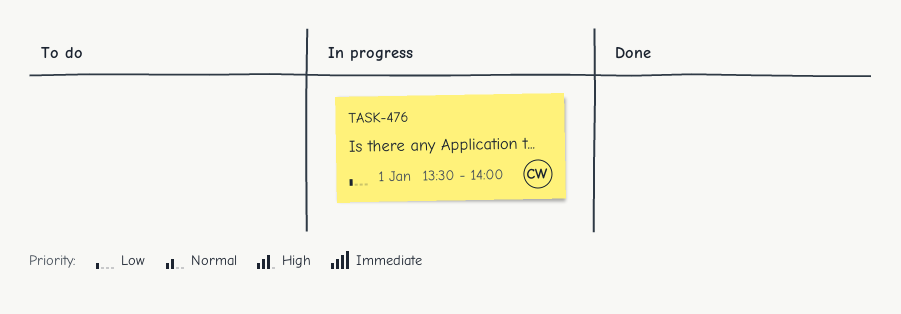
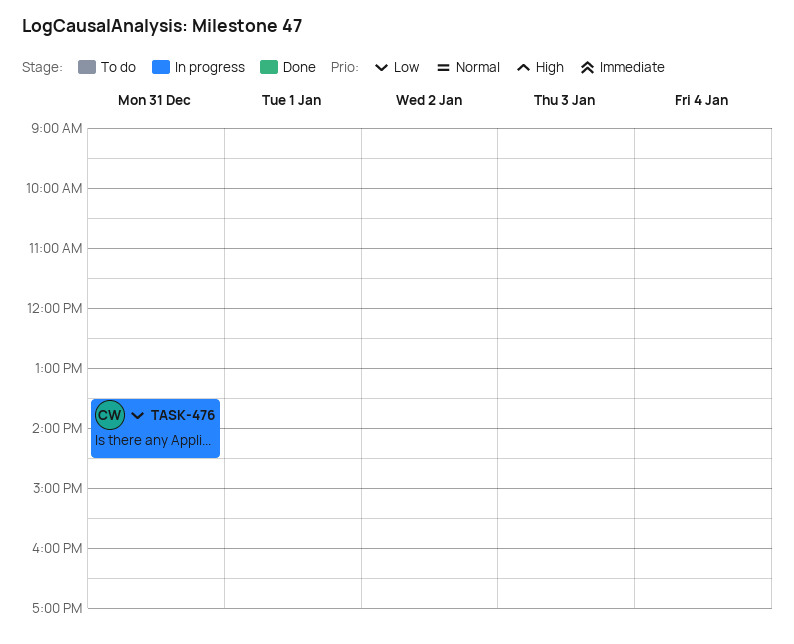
TASK-476, day: Jan 1 -> Dec 31
TASK-476, ends: 14:00 -> 14:30

